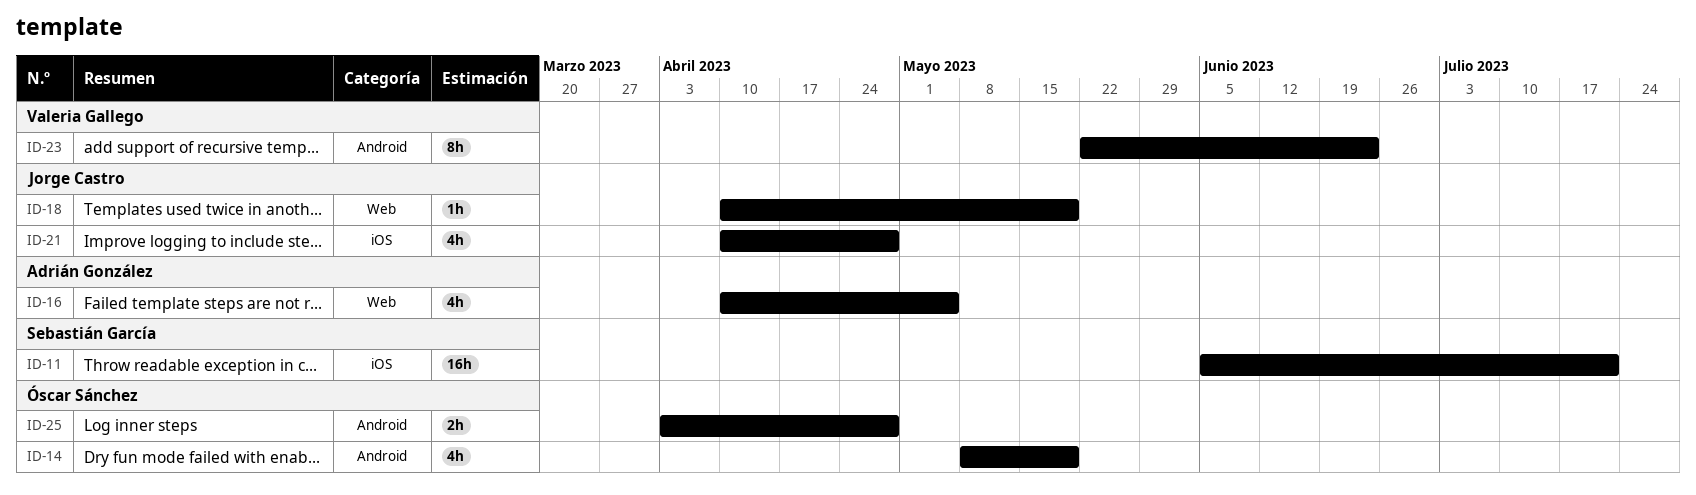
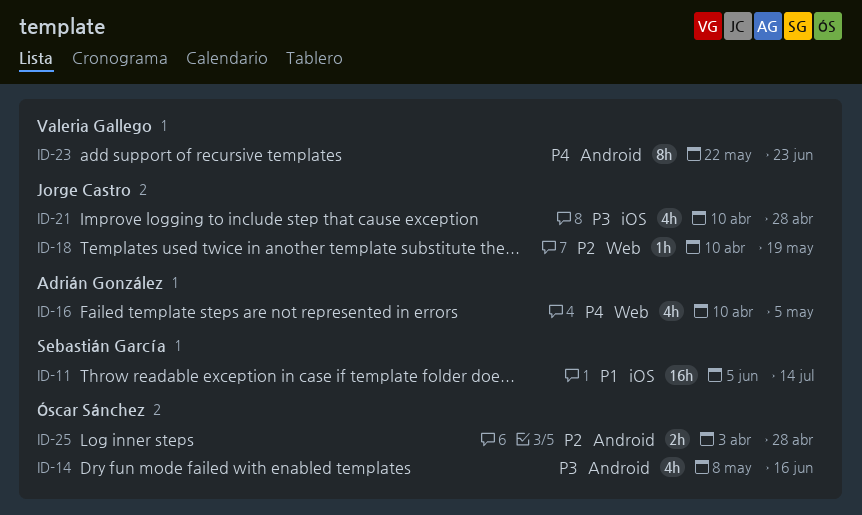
ID-11, due: Jul 21 -> Jul 14
ID-14, due: May 19 -> Jun 16

